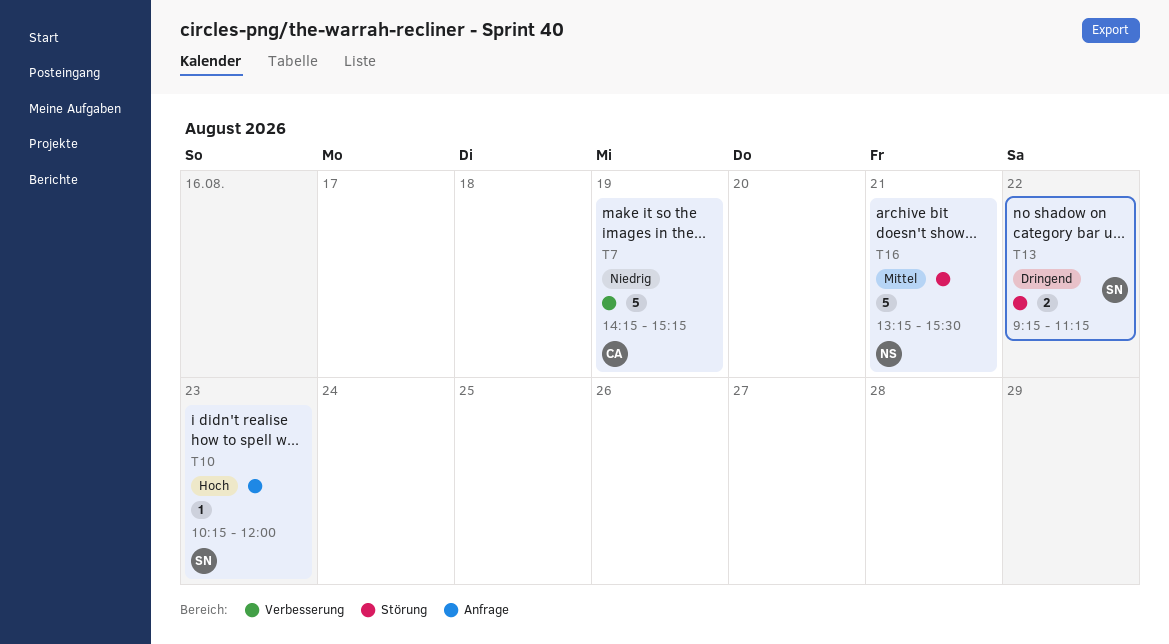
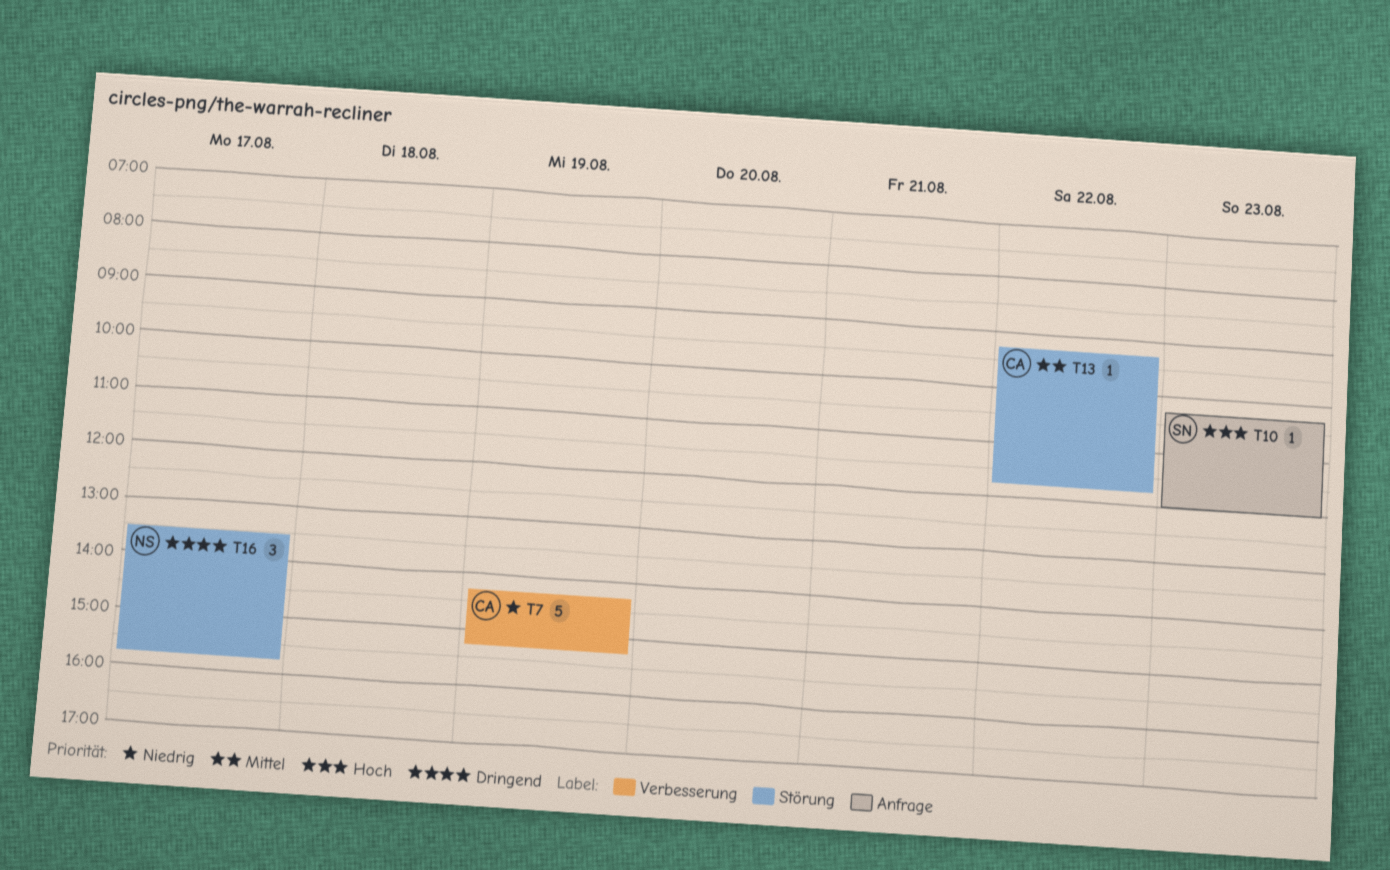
T13, owner: SN -> CA
T13, priority: Dringend -> Mittel
T13, estimate: 2 -> 1
T13, ends: 11:15 -> 11:45
T16, priority: Mittel -> Dringend
T16, estimate: 5 -> 3
T16, day: Aug 21 -> Aug 17
T16, begins: 13:15 -> 13:30
T16, ends: 15:30 -> 15:45

